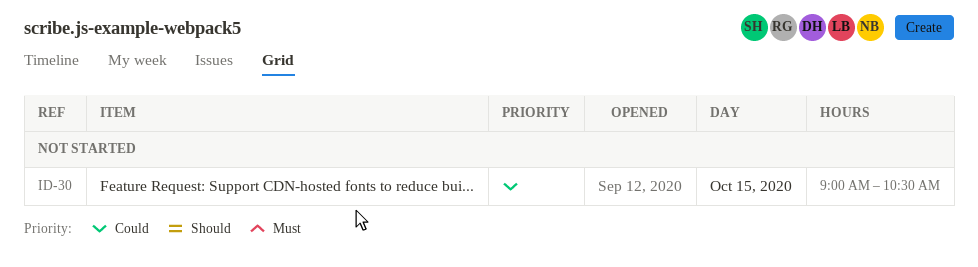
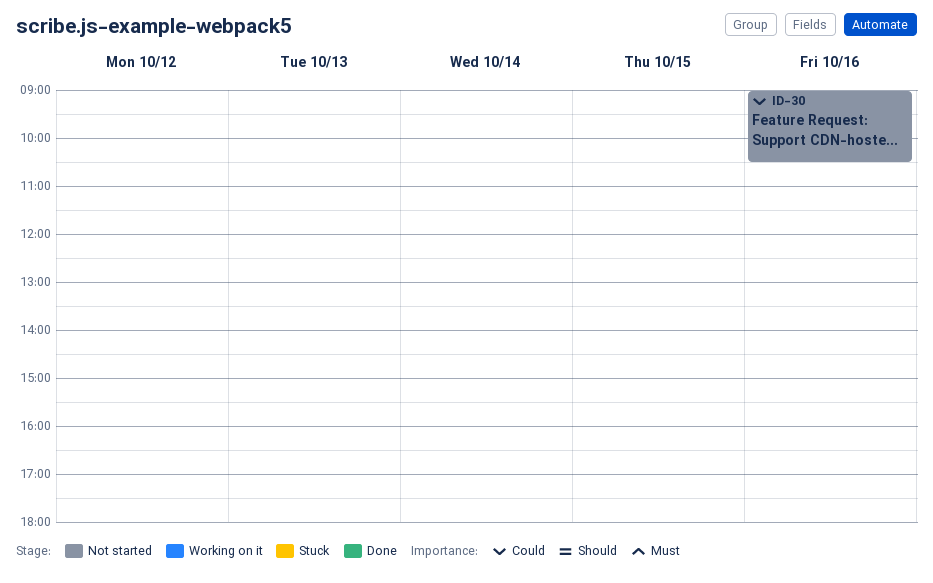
ID-30, day: Oct 15 -> Oct 16

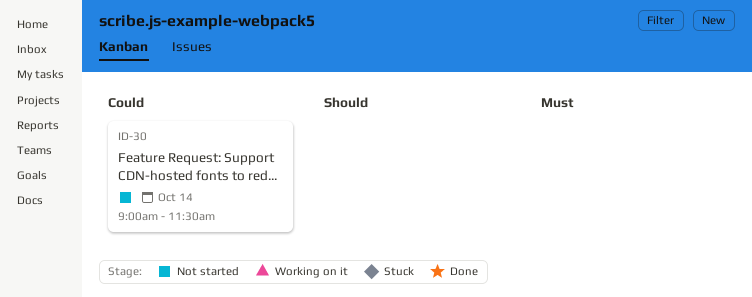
ID-30, day: Oct 16 -> Oct 14
ID-30, ends: 10:30 -> 11:30

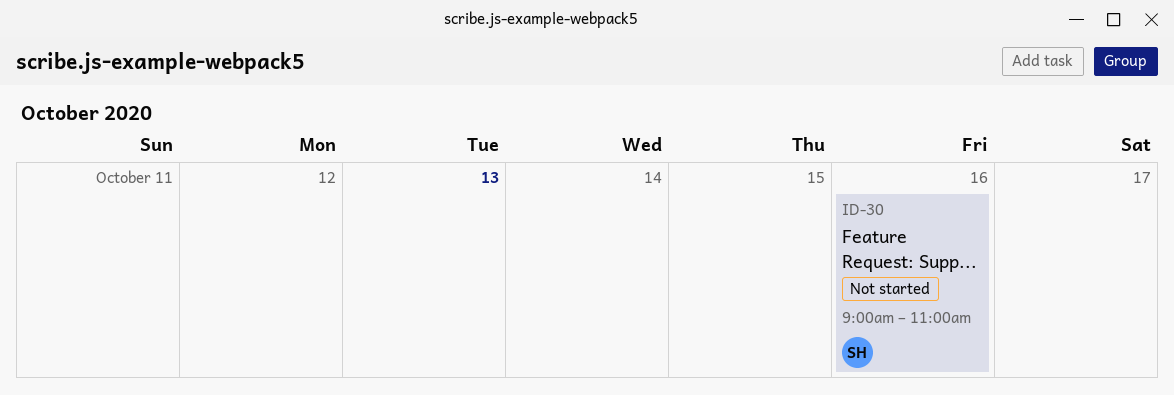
ID-30, day: Oct 14 -> Oct 16
ID-30, ends: 11:30 -> 11:00

